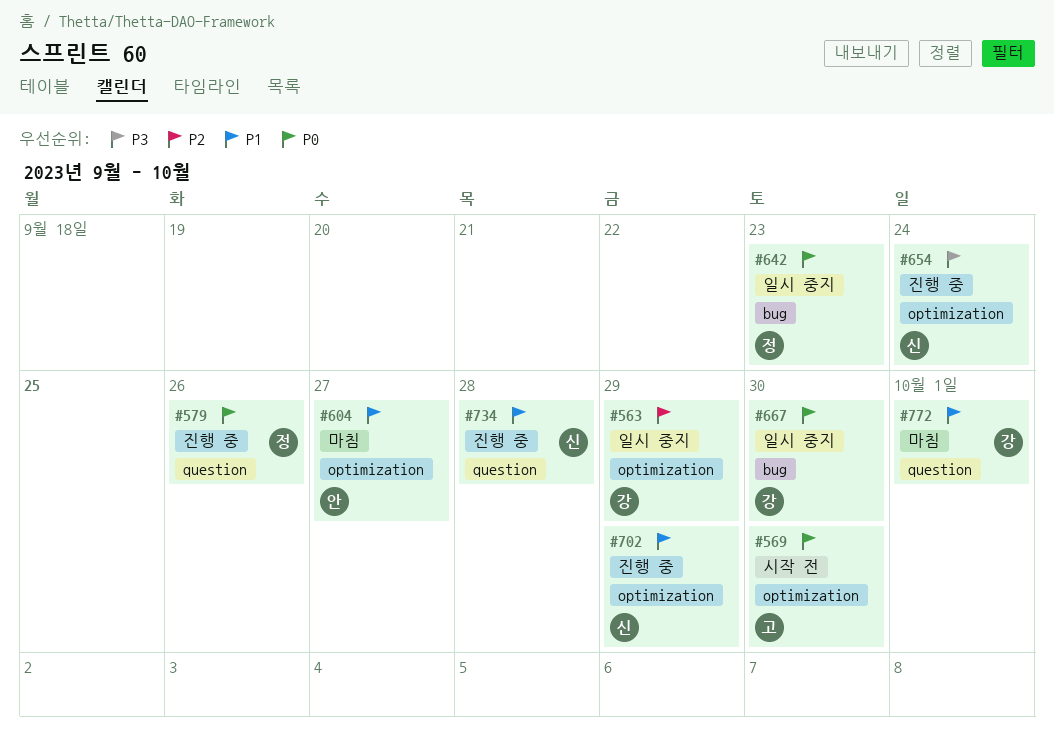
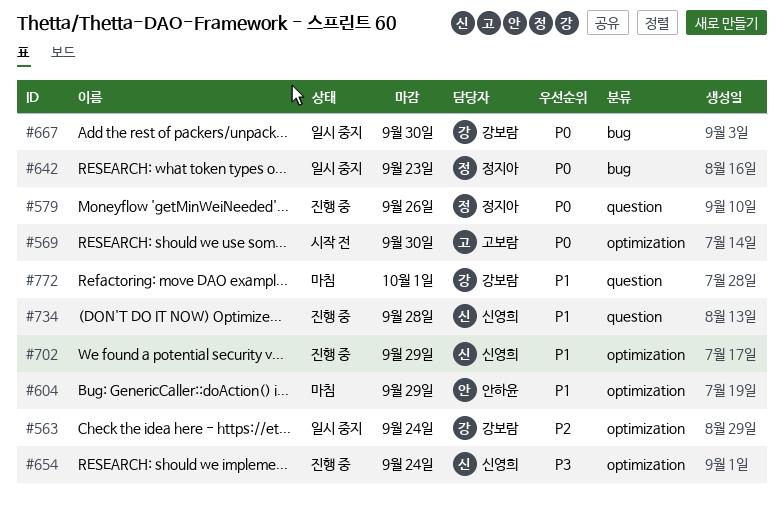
#563, due: Sep 29 -> Sep 24
#604, due: Sep 27 -> Sep 29

